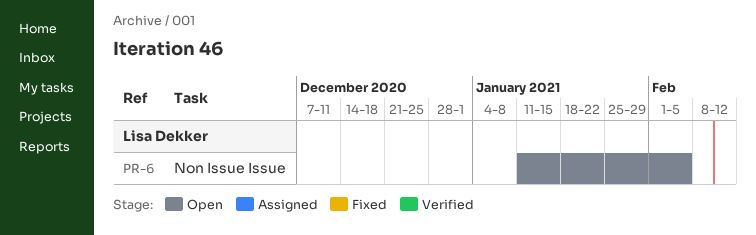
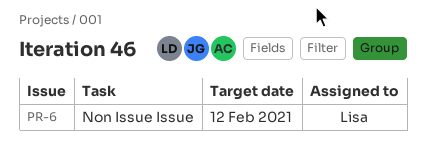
PR-6, due: Feb 5 -> Feb 12

